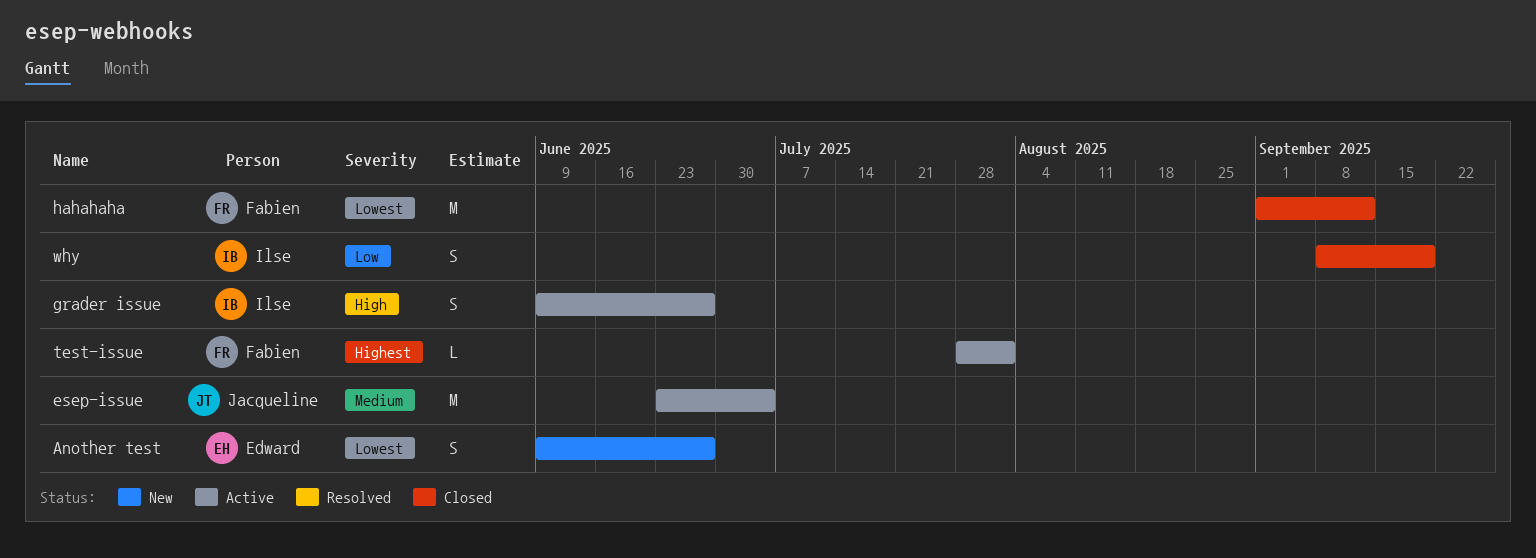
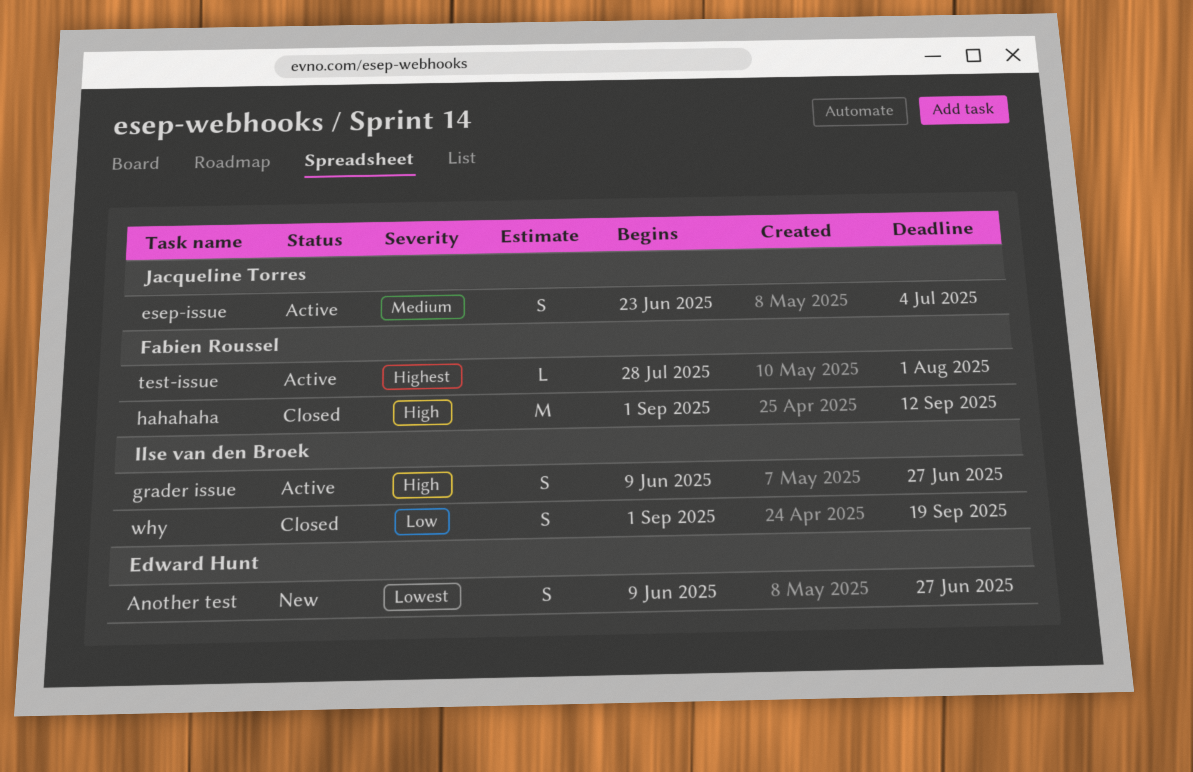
esep-issue, estimate: M -> S
hahahaha, priority: Lowest -> High
why, start: Sep 8 -> Sep 1

